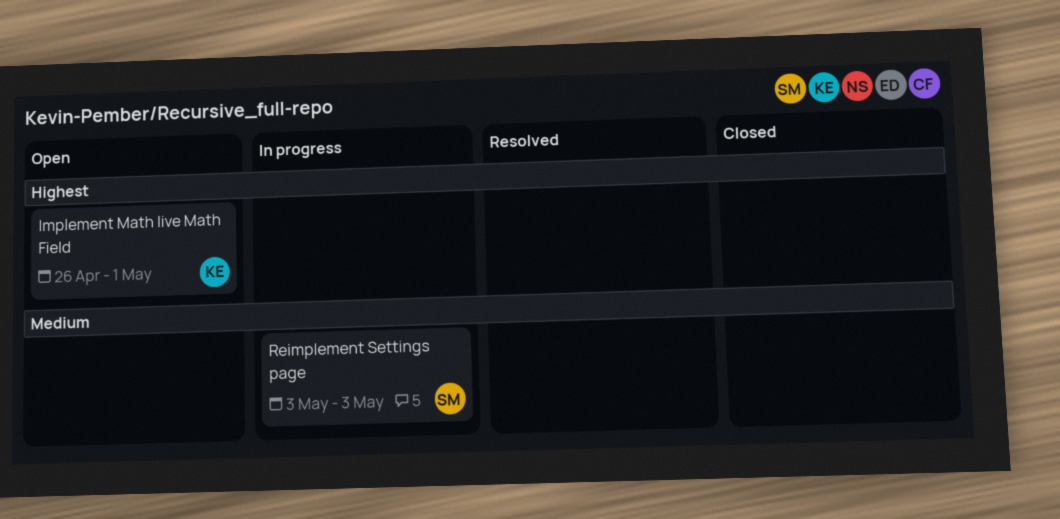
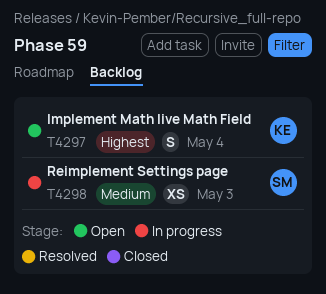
Implement Math live Math Field, due: May 1 -> May 4

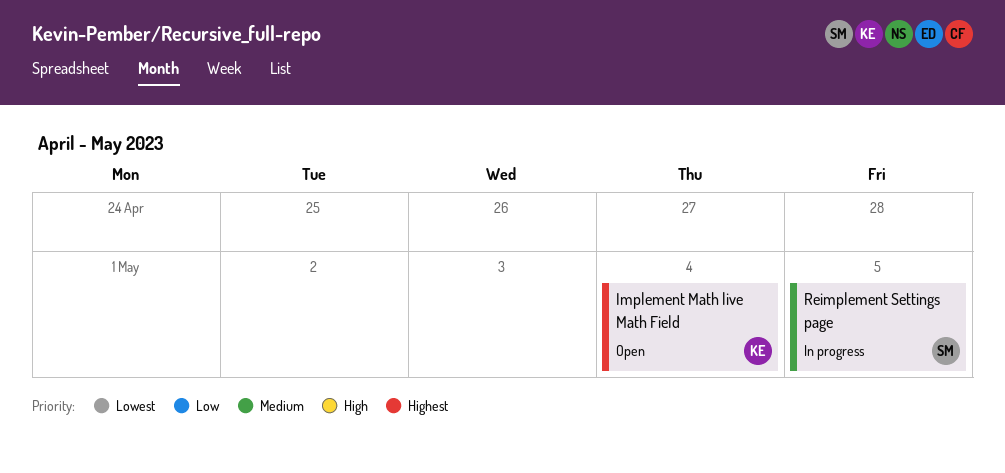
Reimplement Settings page, due: May 3 -> May 5

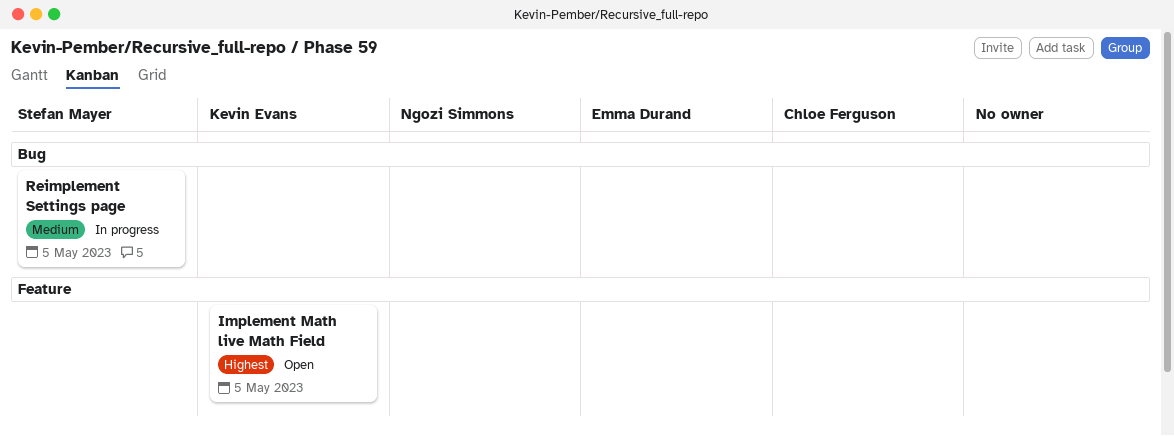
Implement Math live Math Field, due: May 4 -> May 5

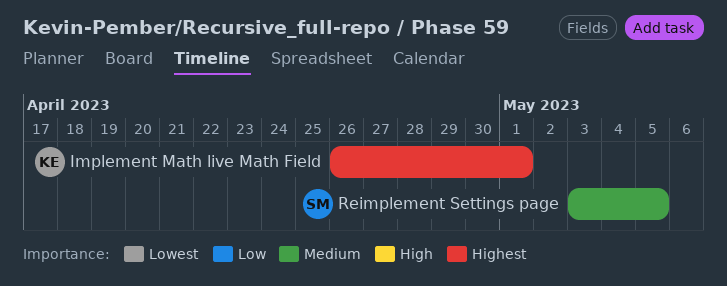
Implement Math live Math Field, due: May 5 -> May 1

